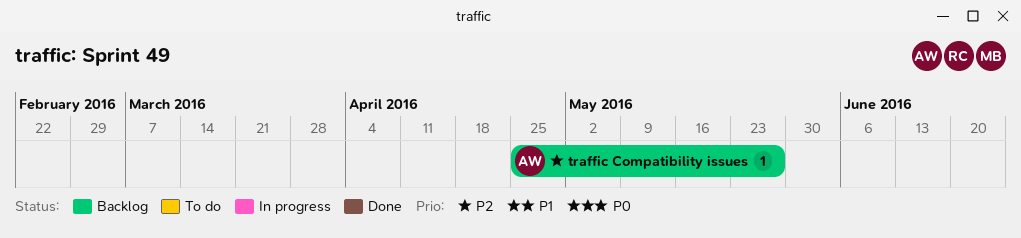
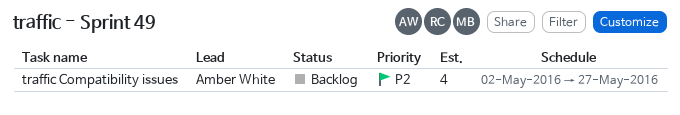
traffic Compatibility issues, estimate: 1 -> 4
traffic Compatibility issues, start: Apr 25 -> May 2

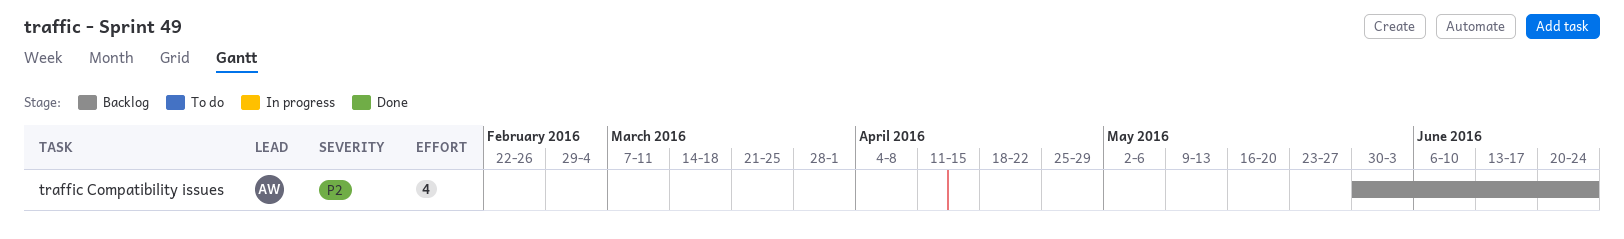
traffic Compatibility issues, start: May 2 -> May 30
traffic Compatibility issues, due: May 27 -> Jun 24

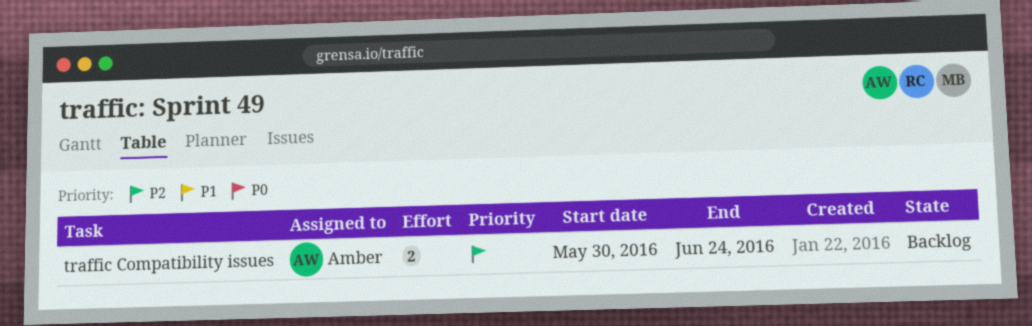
traffic Compatibility issues, estimate: 4 -> 2

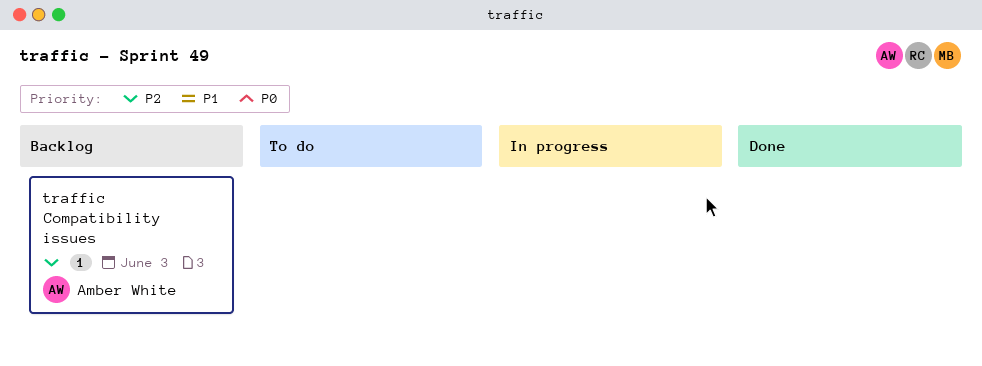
traffic Compatibility issues, estimate: 2 -> 1
traffic Compatibility issues, due: Jun 24 -> Jun 3

